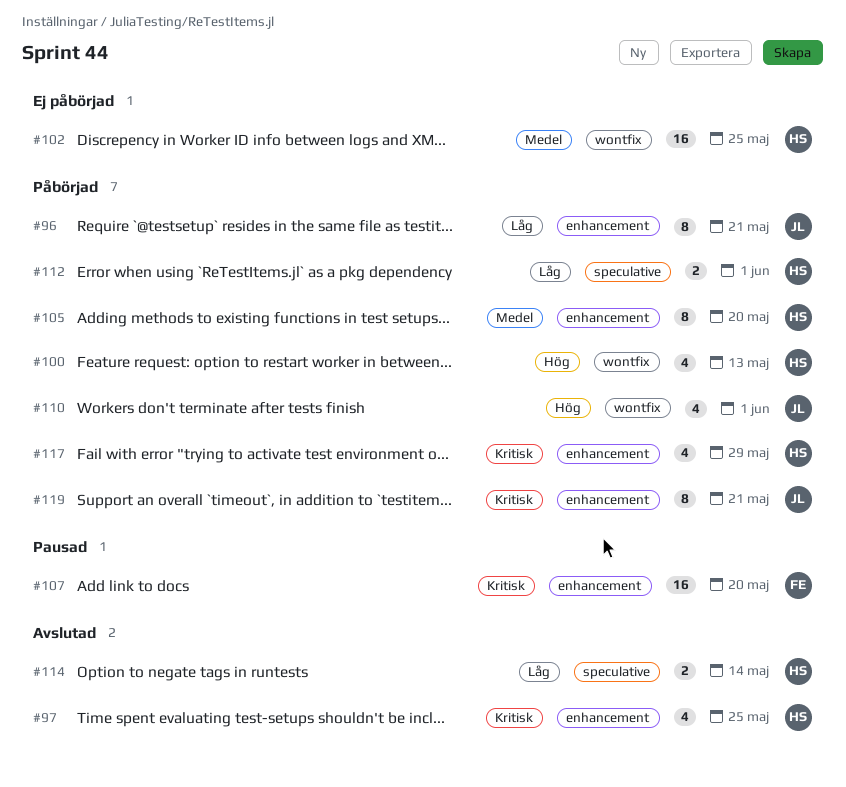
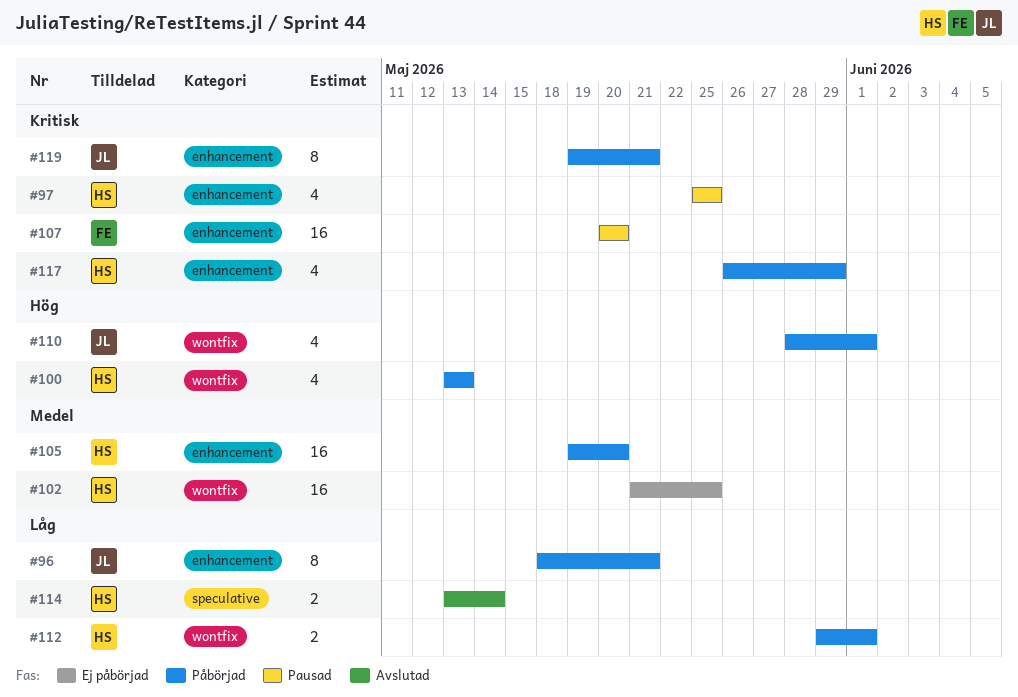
#97, status: Avslutad -> Pausad
#105, estimate: 8 -> 16
#112, label: speculative -> wontfix

